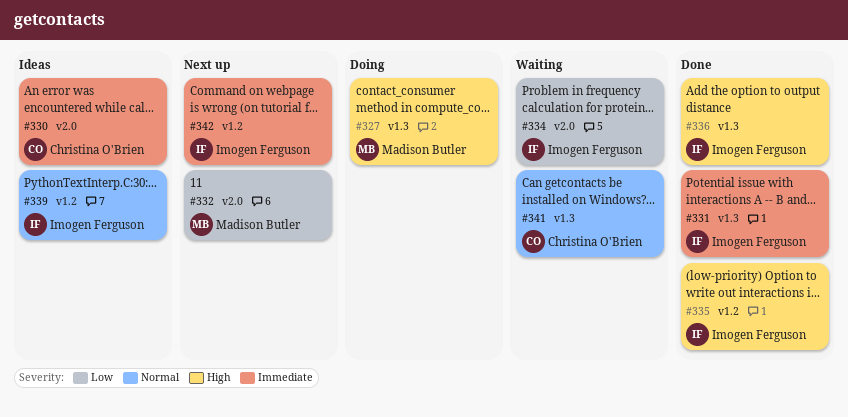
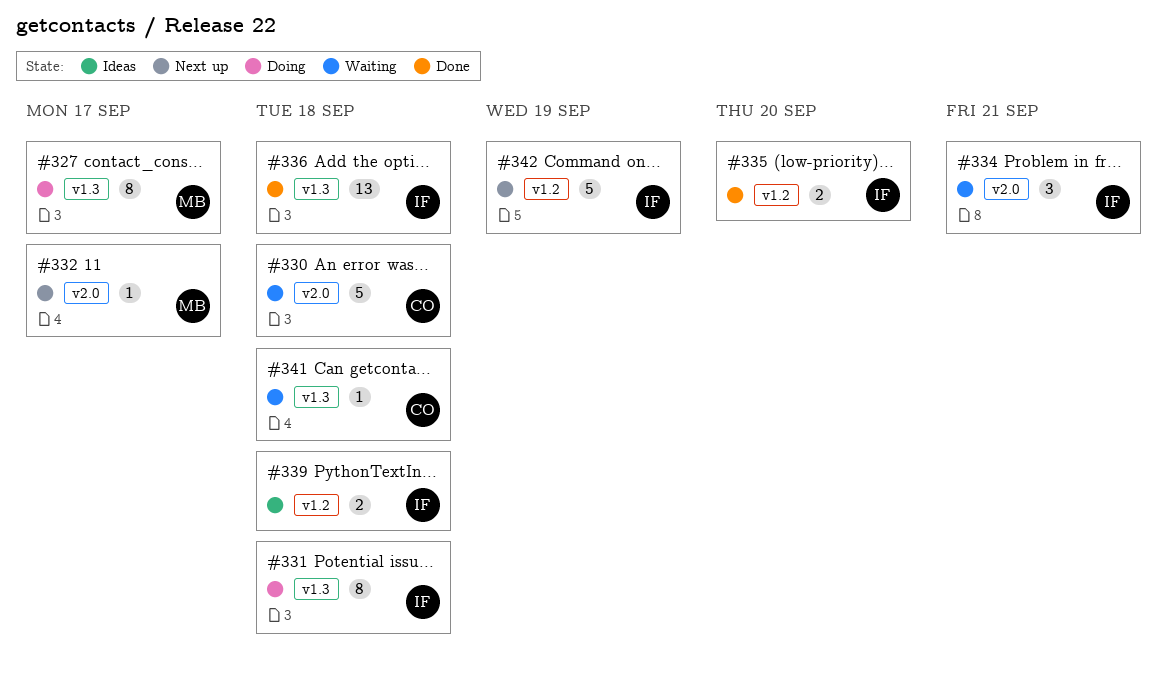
#330, status: Ideas -> Waiting
#331, status: Done -> Doing

